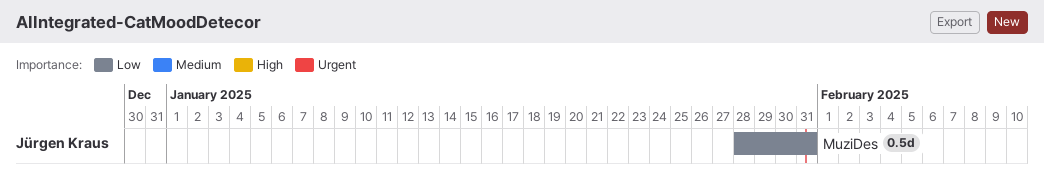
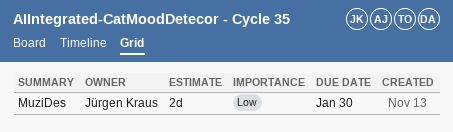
MuziDes, estimate: 0.5d -> 2d
MuziDes, due: Jan 31 -> Jan 30

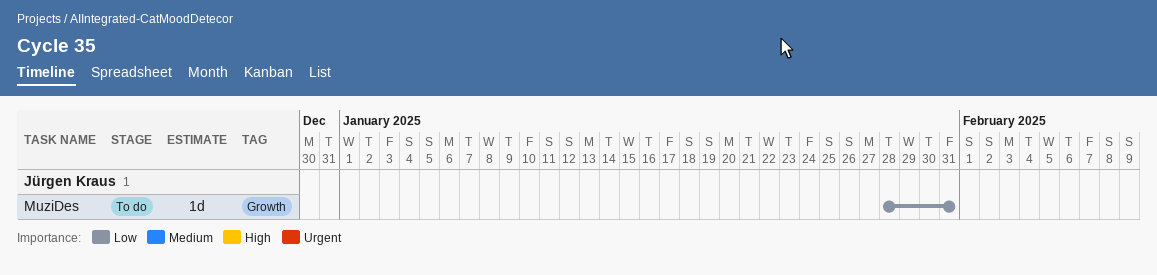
MuziDes, estimate: 2d -> 1d
MuziDes, due: Jan 30 -> Jan 31

